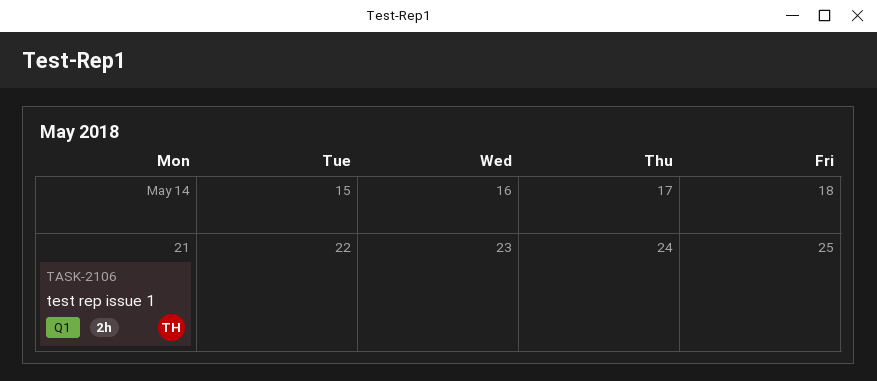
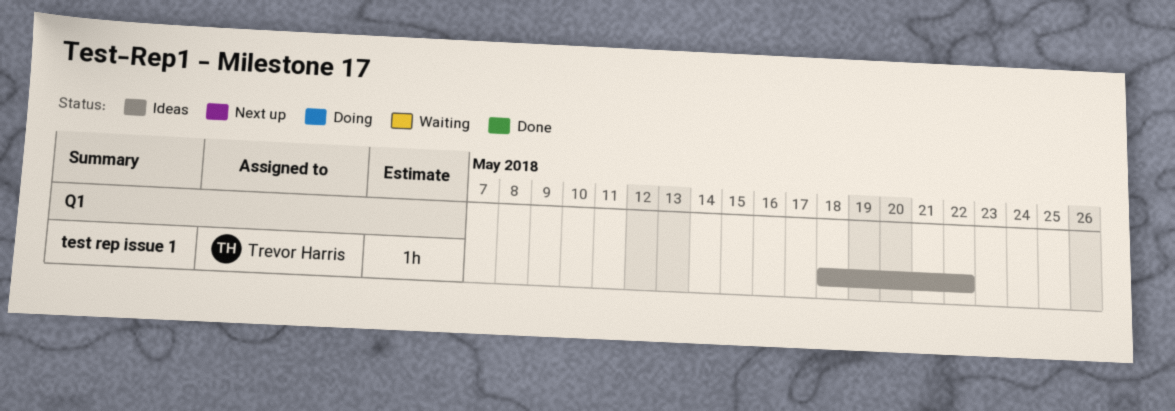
test rep issue 1, estimate: 2h -> 1h
test rep issue 1, due: May 21 -> May 22

